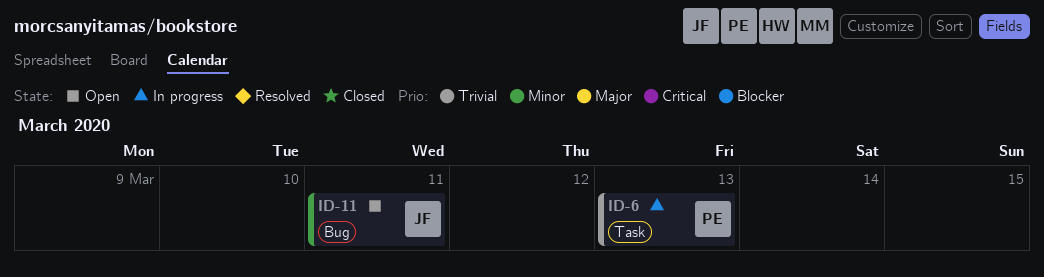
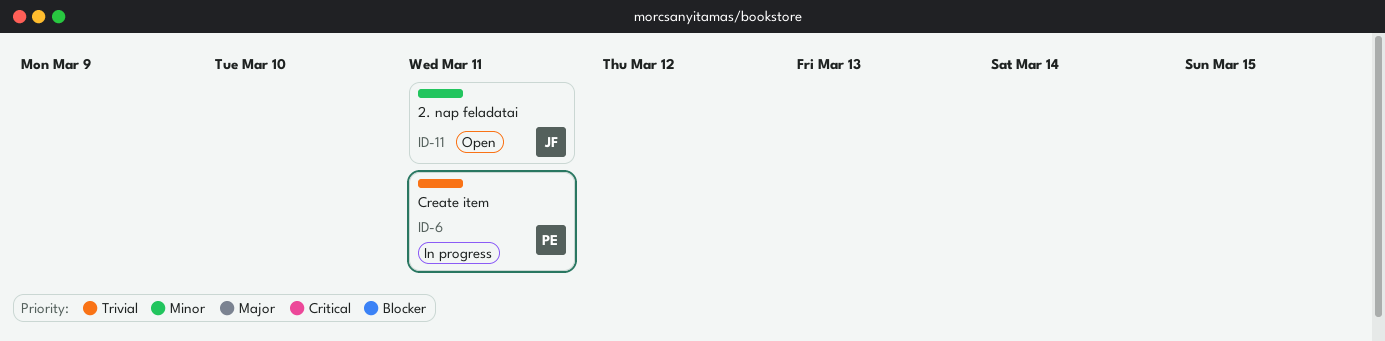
ID-6, due: Mar 13 -> Mar 11

